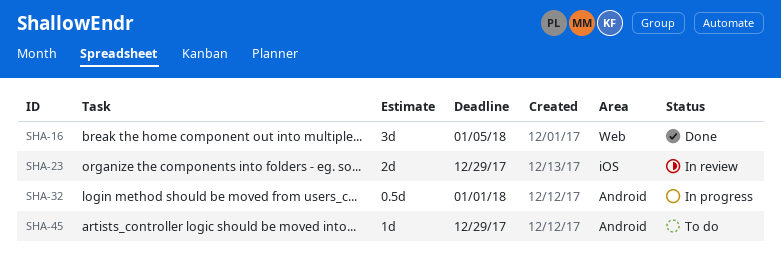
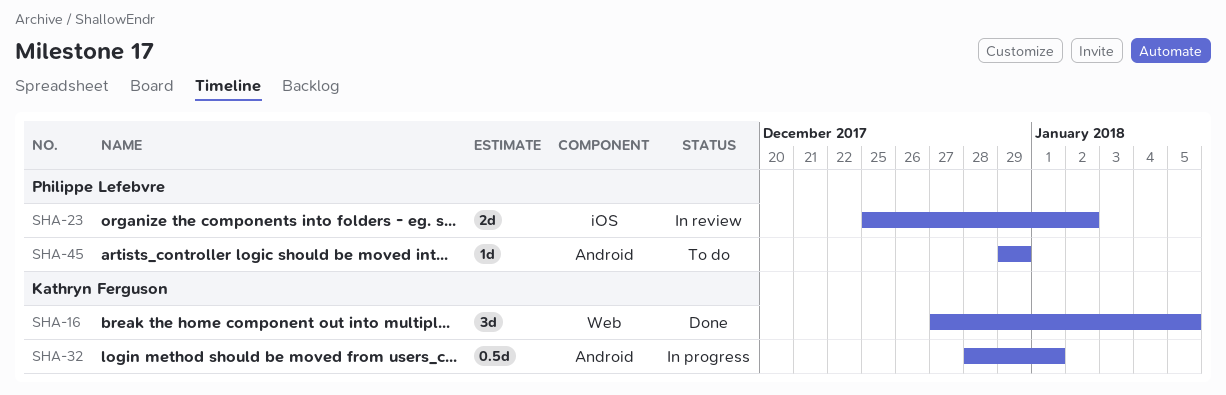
SHA-23, due: Dec 29 -> Jan 2

